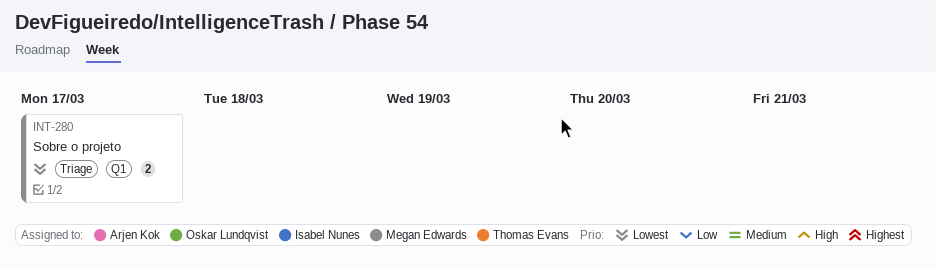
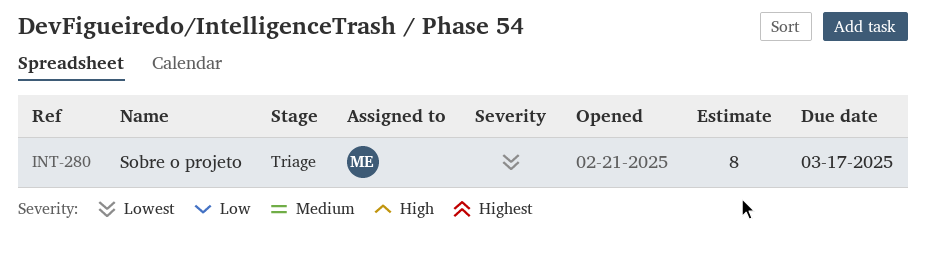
INT-280, estimate: 2 -> 8

